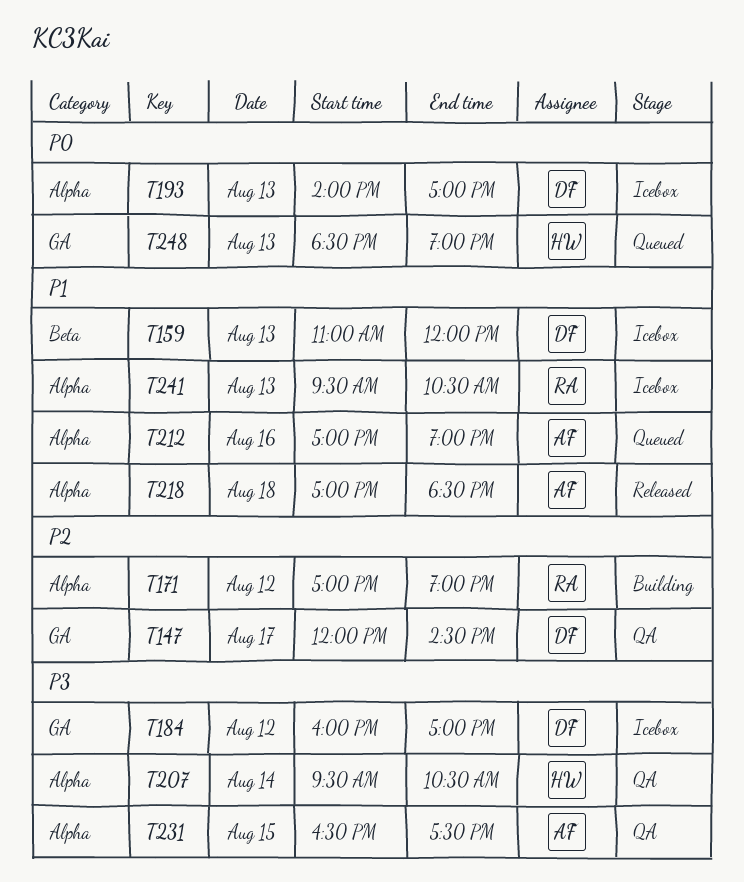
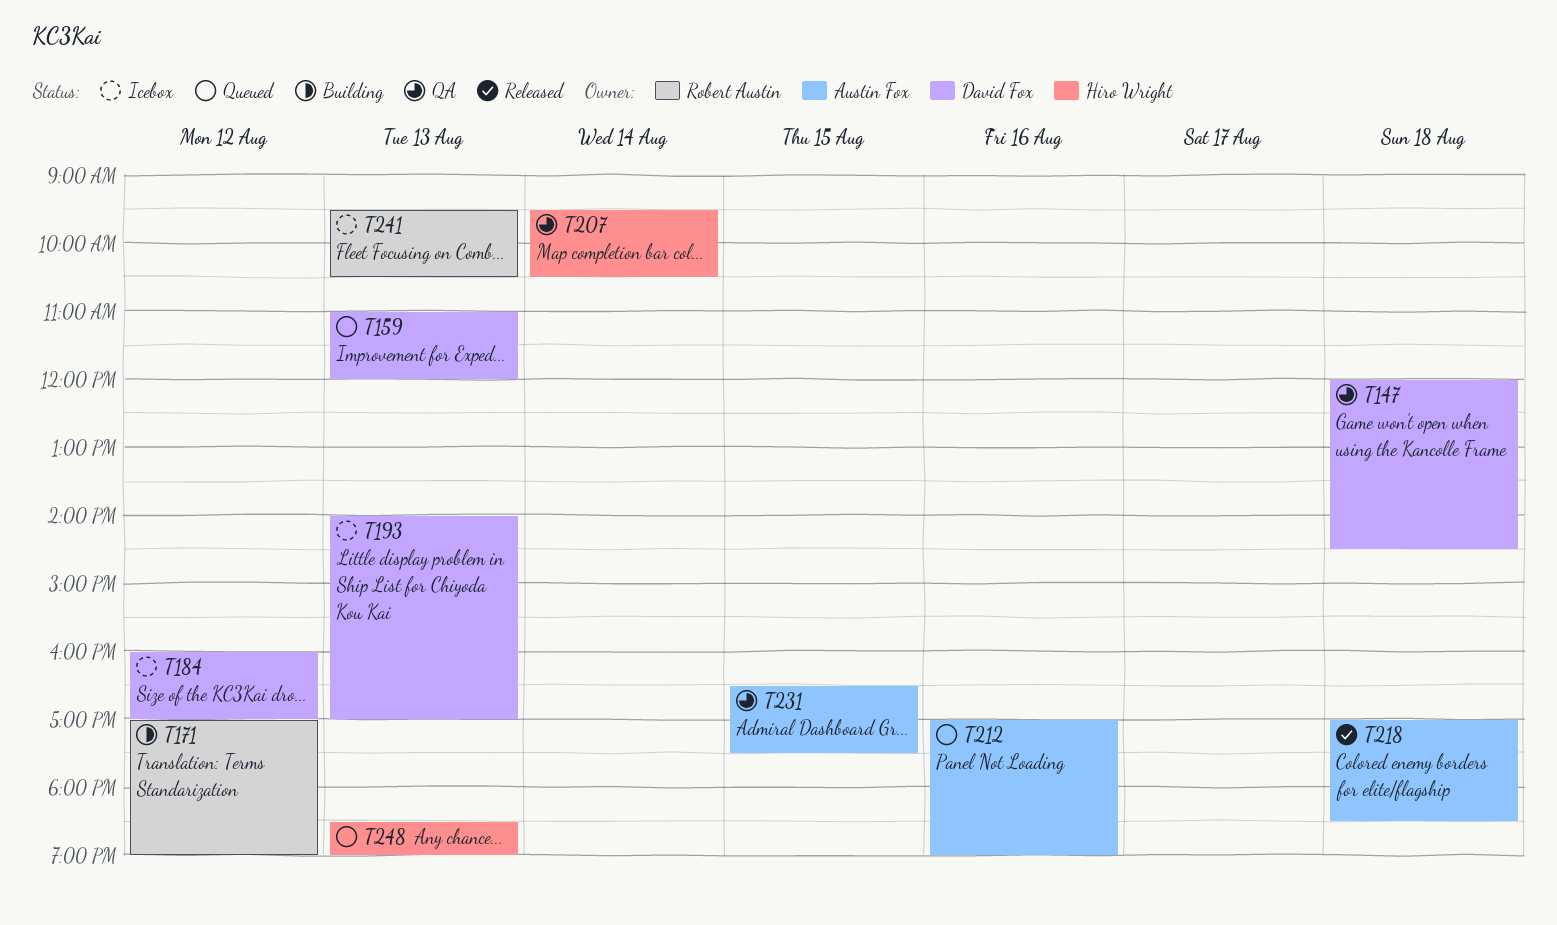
T147, day: Aug 17 -> Aug 18
T159, status: Icebox -> Queued

